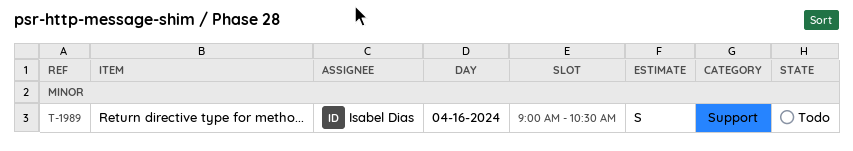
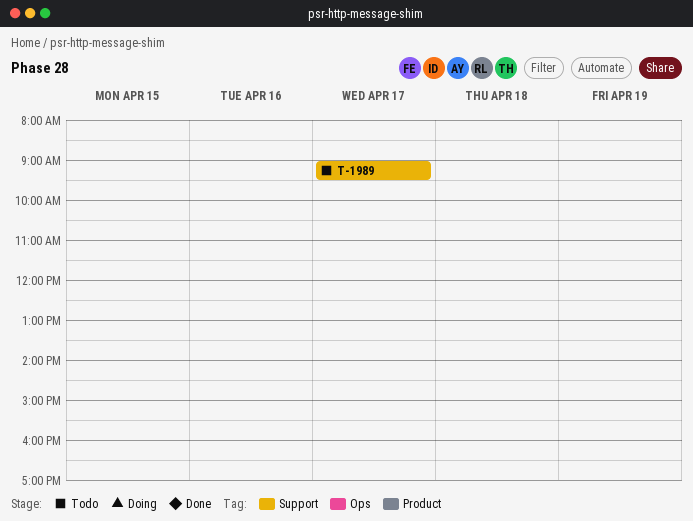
T-1989, day: Apr 16 -> Apr 17
T-1989, ends: 10:30 -> 09:30

